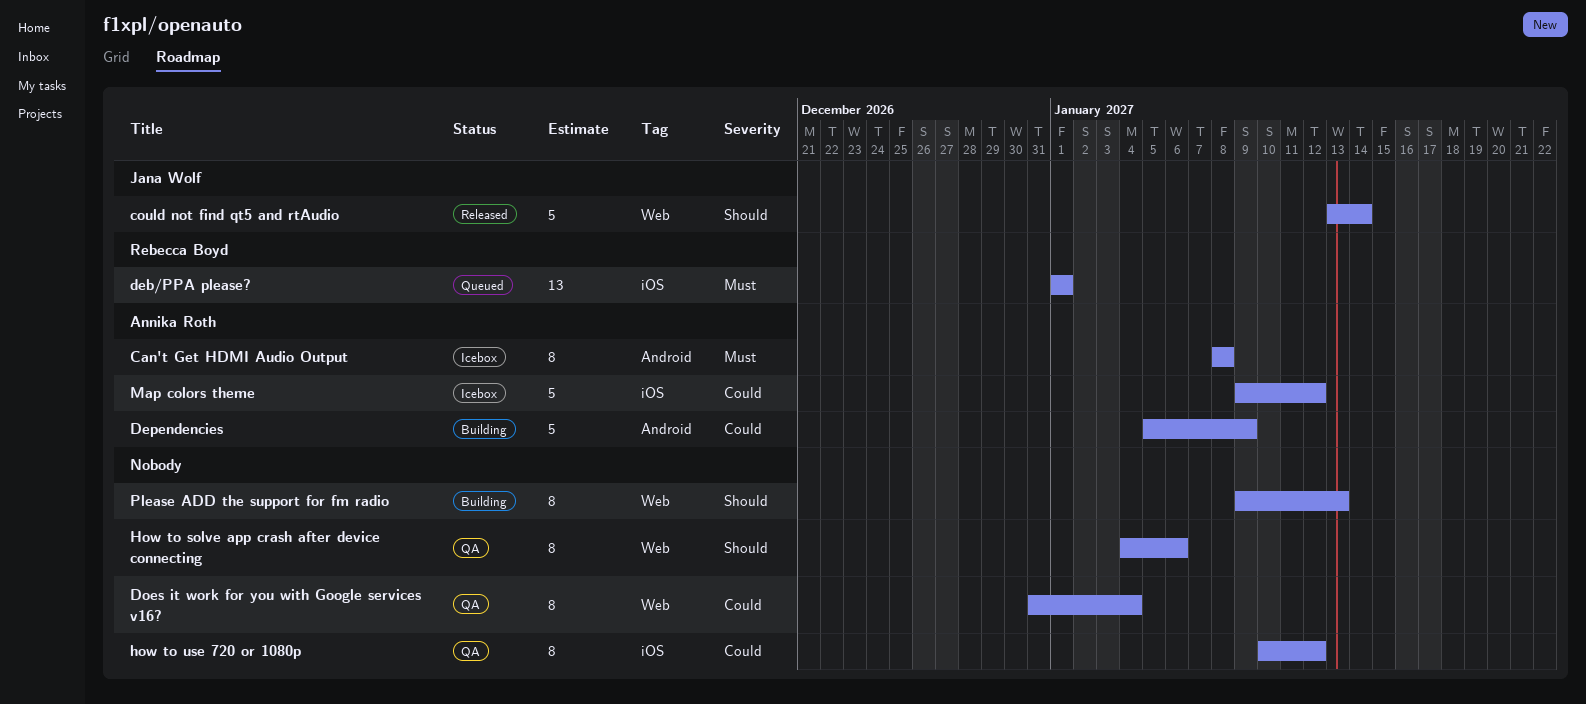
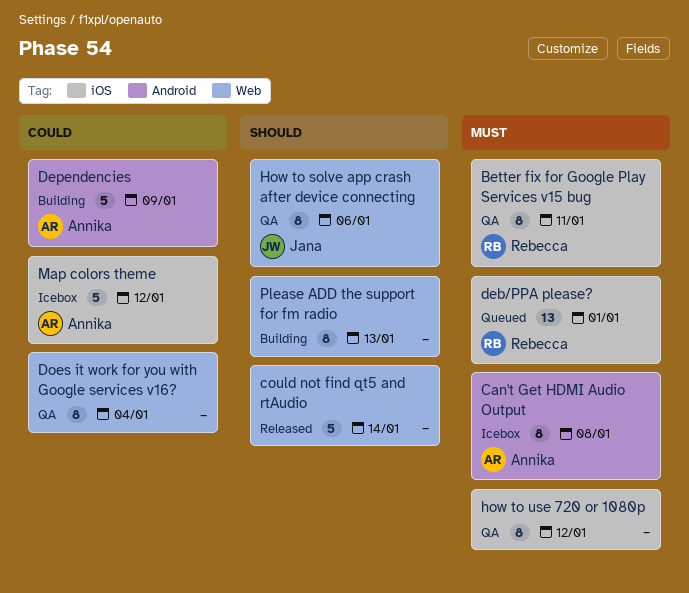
Better fix for Google Play Services v15 bug: none -> present
could not find qt5 and rtAudio, owner: Jana Wolf -> none
How to solve app crash after device connecting, owner: none -> Jana Wolf
how to use 720 or 1080p, priority: Could -> Must

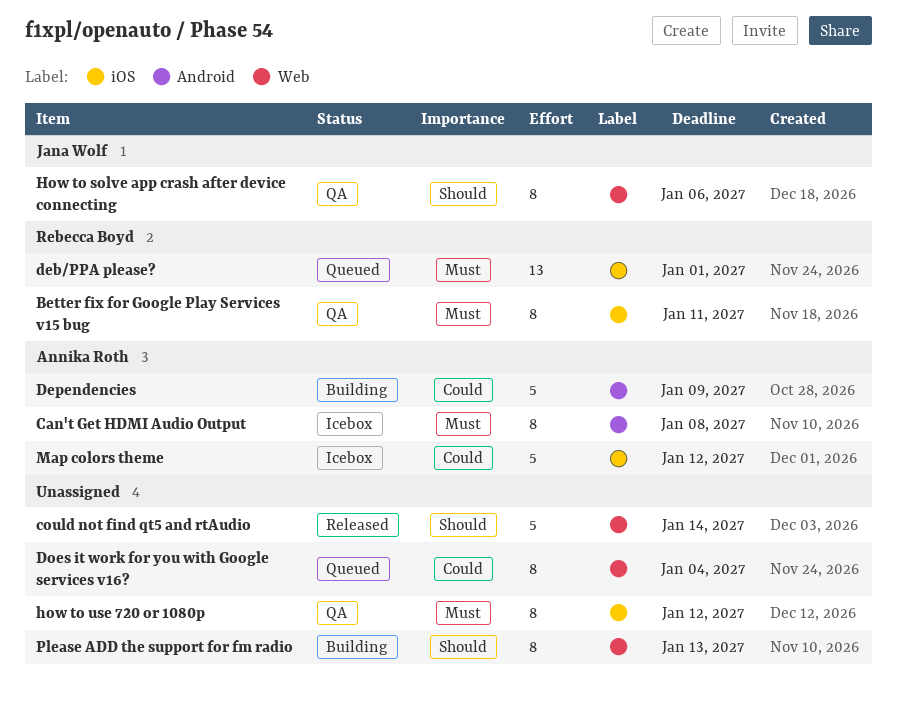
Does it work for you with Google services v16?, status: QA -> Queued

